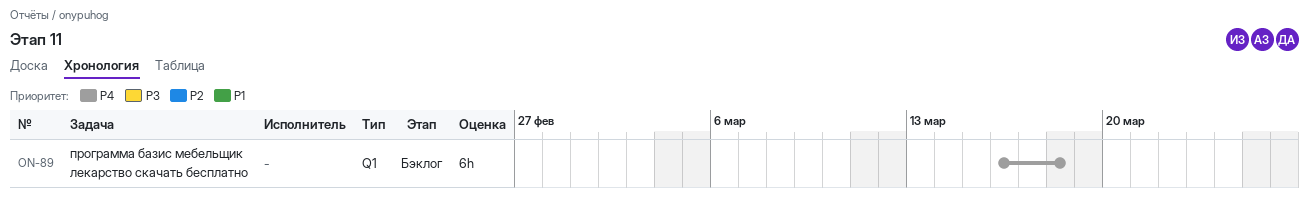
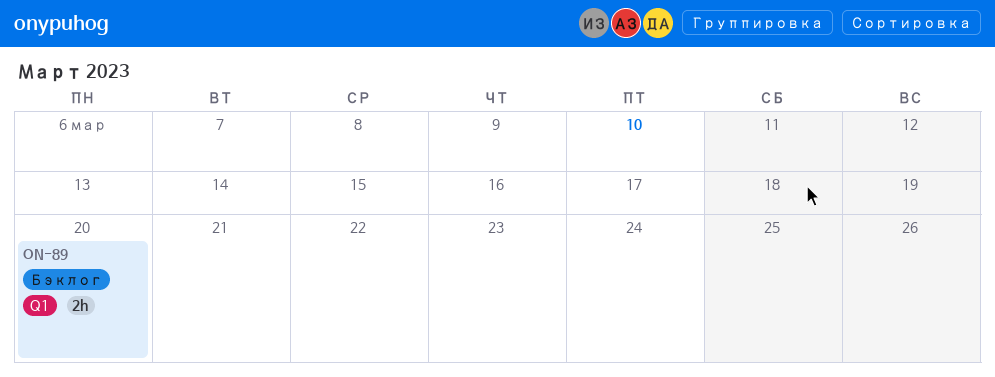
ON-89, estimate: 6h -> 2h
ON-89, due: Mar 18 -> Mar 20

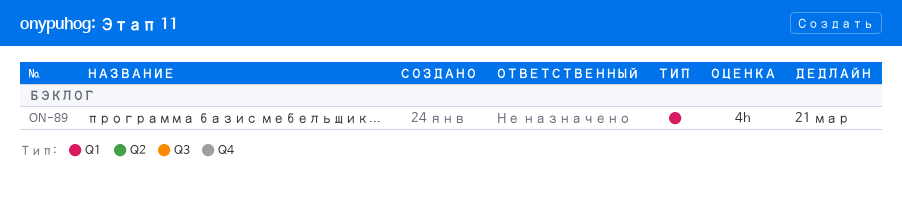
ON-89, estimate: 2h -> 4h
ON-89, due: Mar 20 -> Mar 21

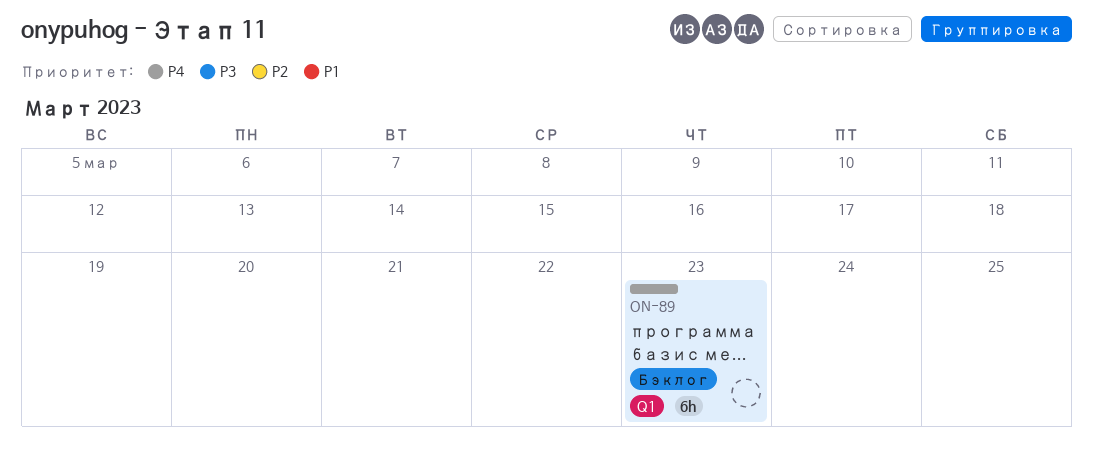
ON-89, estimate: 4h -> 6h
ON-89, due: Mar 21 -> Mar 23

